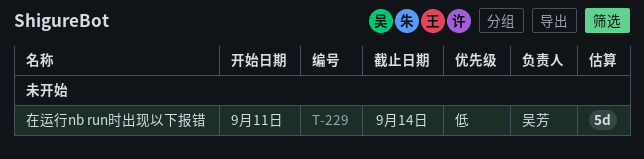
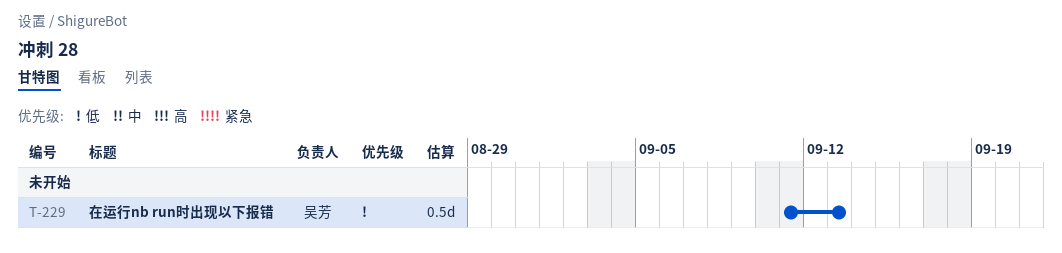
T-229, estimate: 5d -> 0.5d
T-229, due: Sep 14 -> Sep 13

